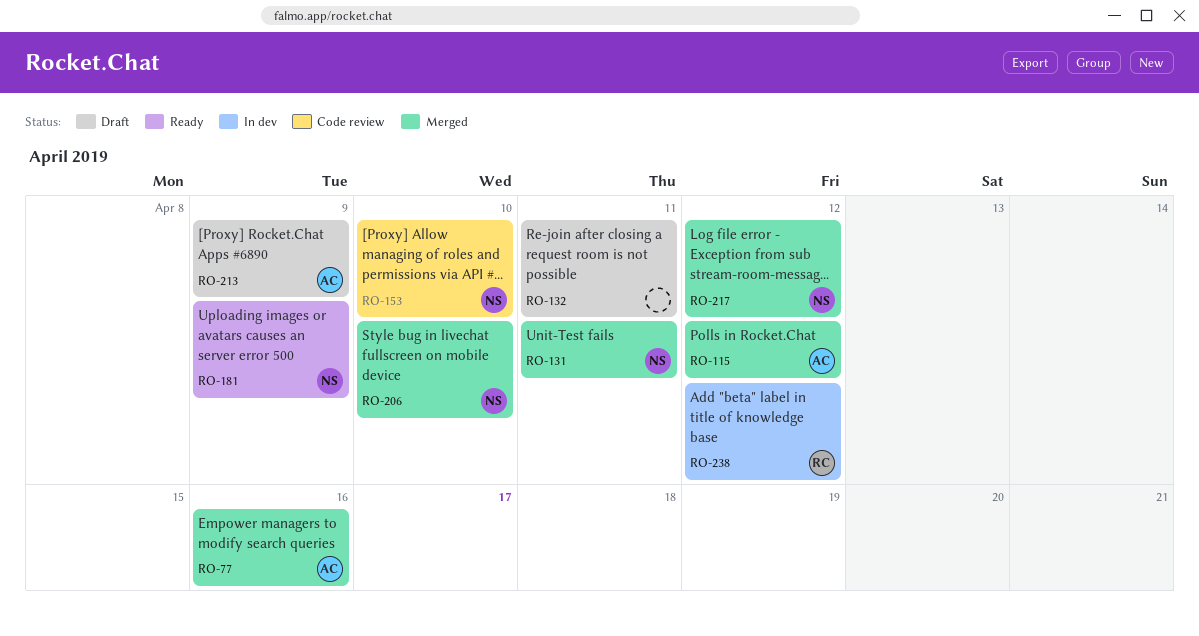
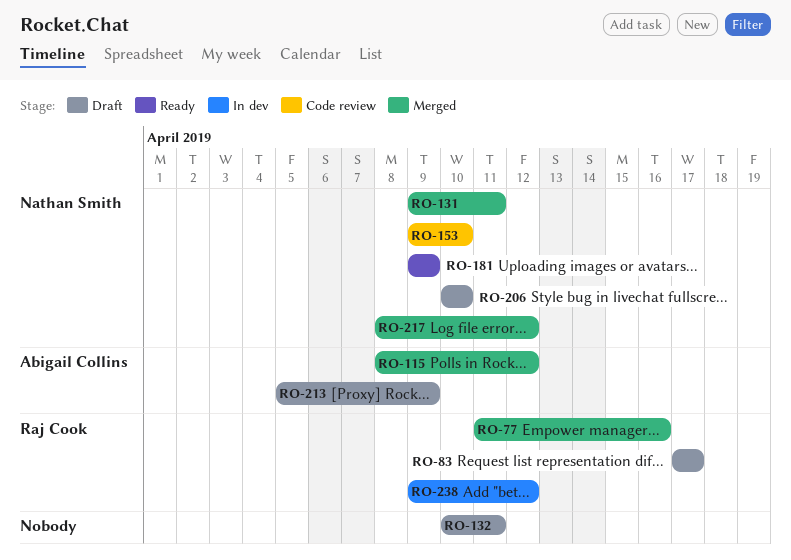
RO-77, owner: Abigail Collins -> Raj Cook
RO-83: none -> present
RO-206, status: Merged -> Draft

